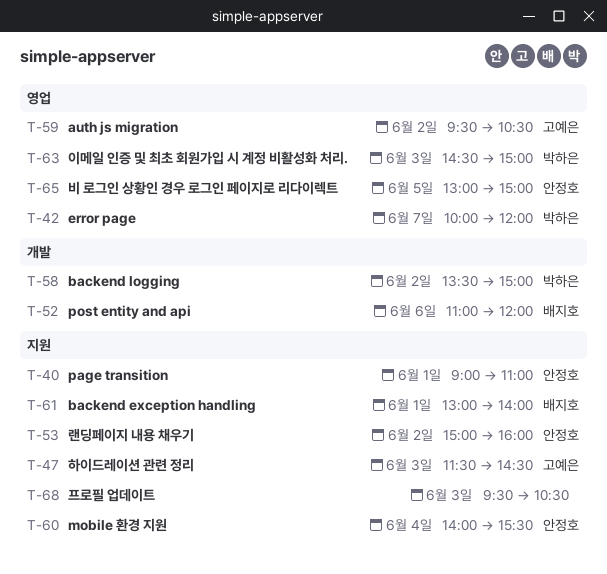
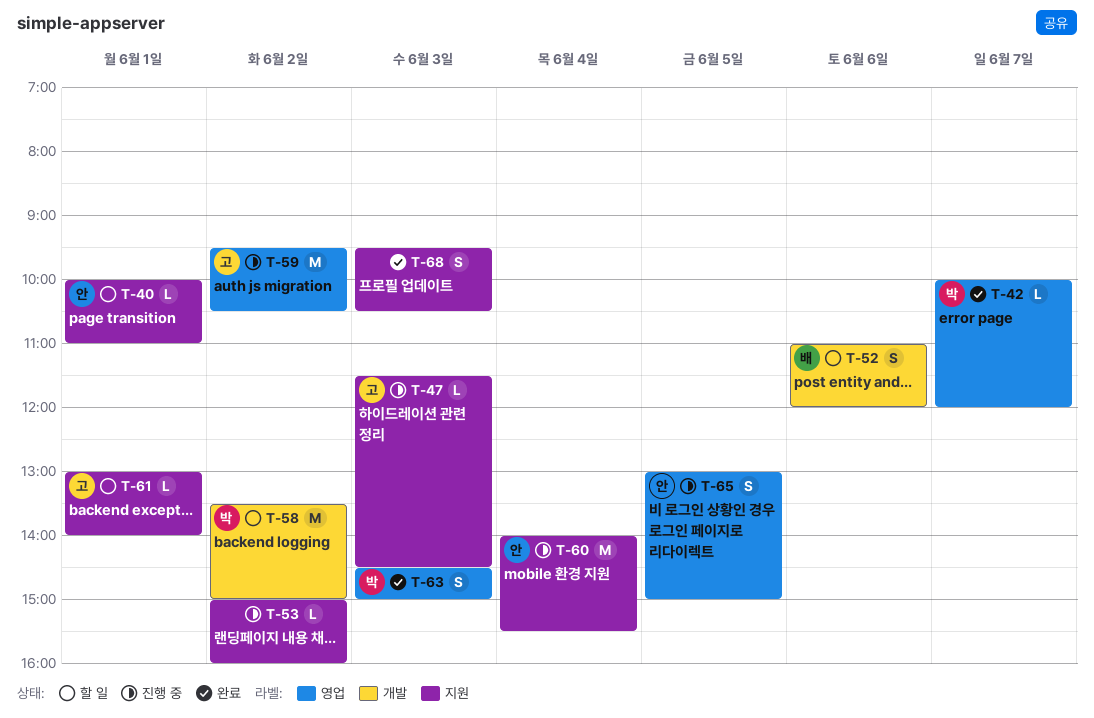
T-40, begins: 09:00 -> 10:00
T-53, owner: 안정호 -> none
T-61, owner: 배지호 -> 고예은

